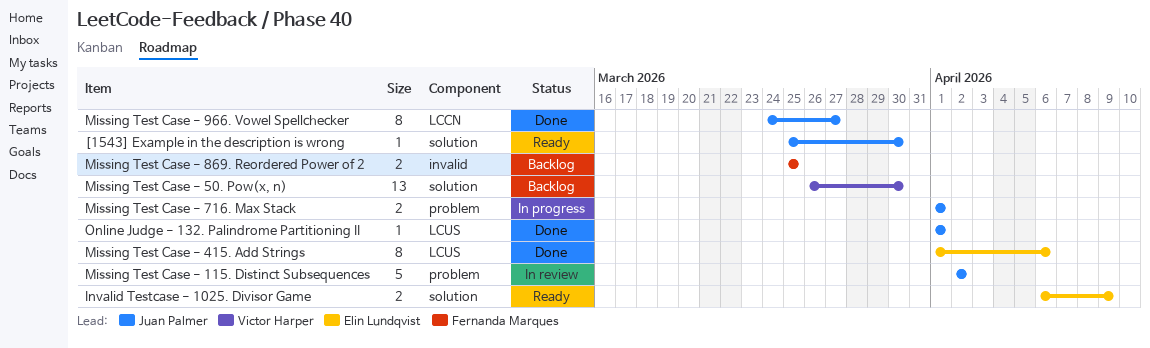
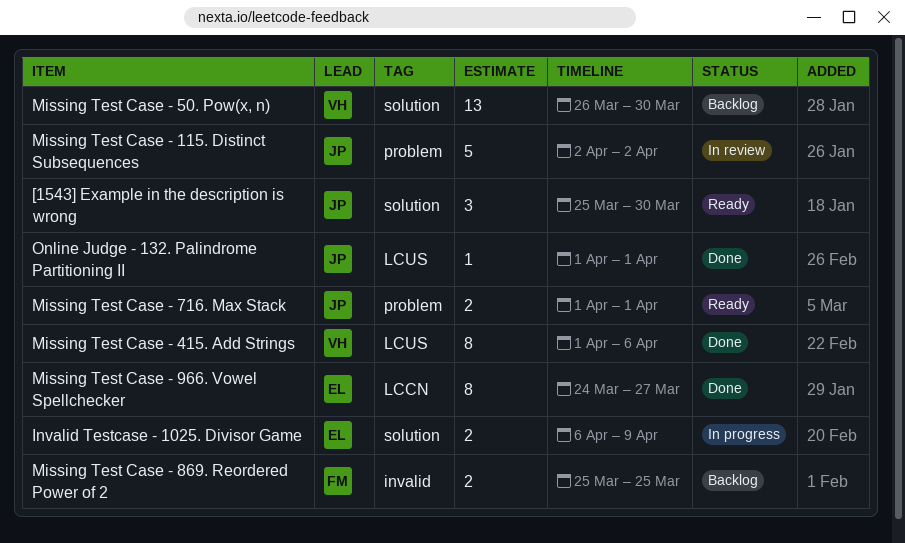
[1543] Example in the description is wrong, estimate: 1 -> 3
Invalid Testcase - 1025. Divisor Game, status: Ready -> In progress
Missing Test Case - 415. Add Strings, owner: Elin Lundqvist -> Victor Harper
Missing Test Case - 716. Max Stack, status: In progress -> Ready
Missing Test Case - 966. Vowel Spellchecker, owner: Juan Palmer -> Elin Lundqvist

